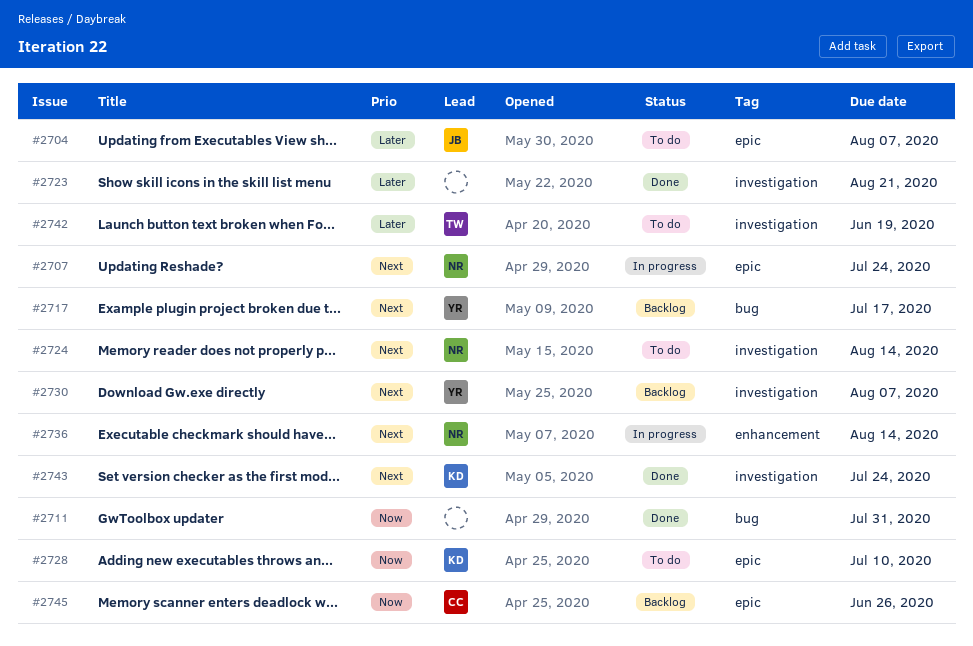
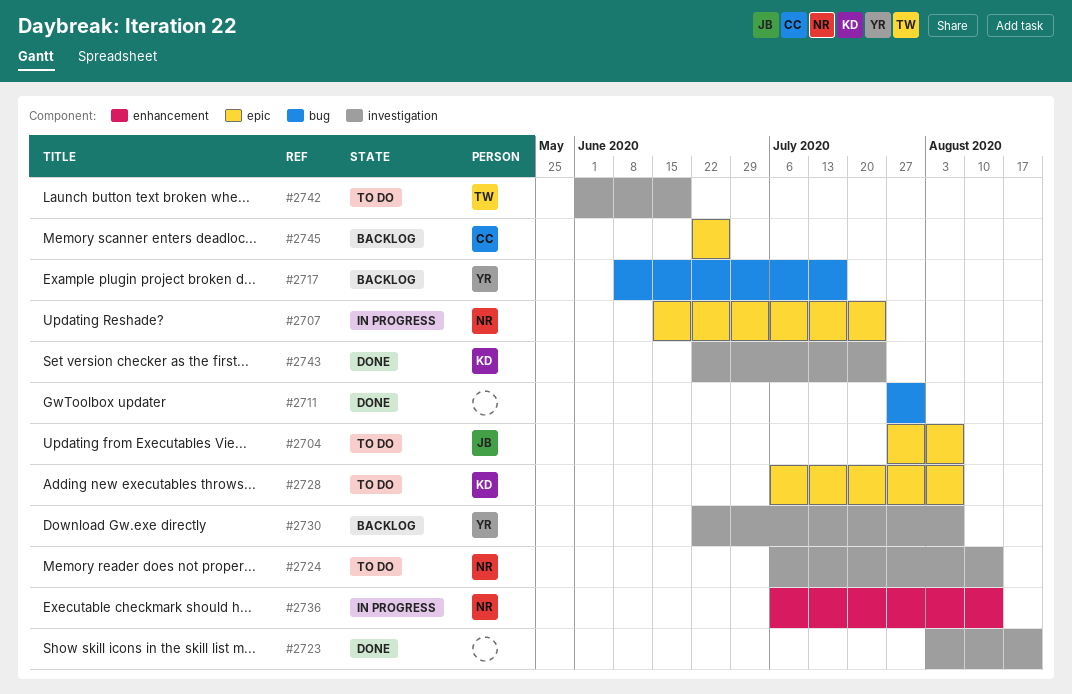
#2728, due: Jul 10 -> Aug 7

